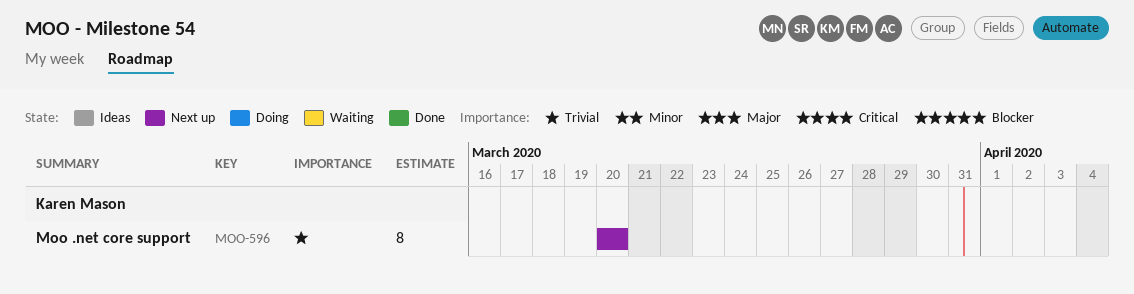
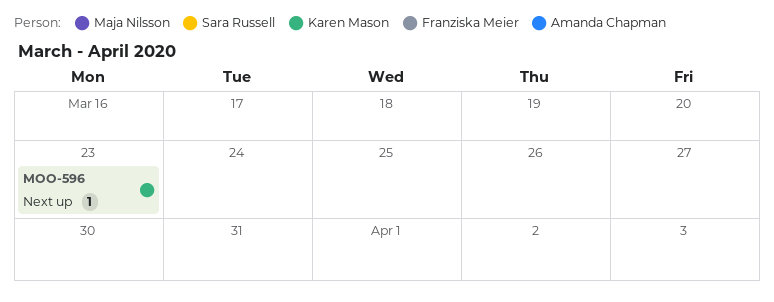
MOO-596, estimate: 8 -> 1
MOO-596, due: Mar 20 -> Mar 23

